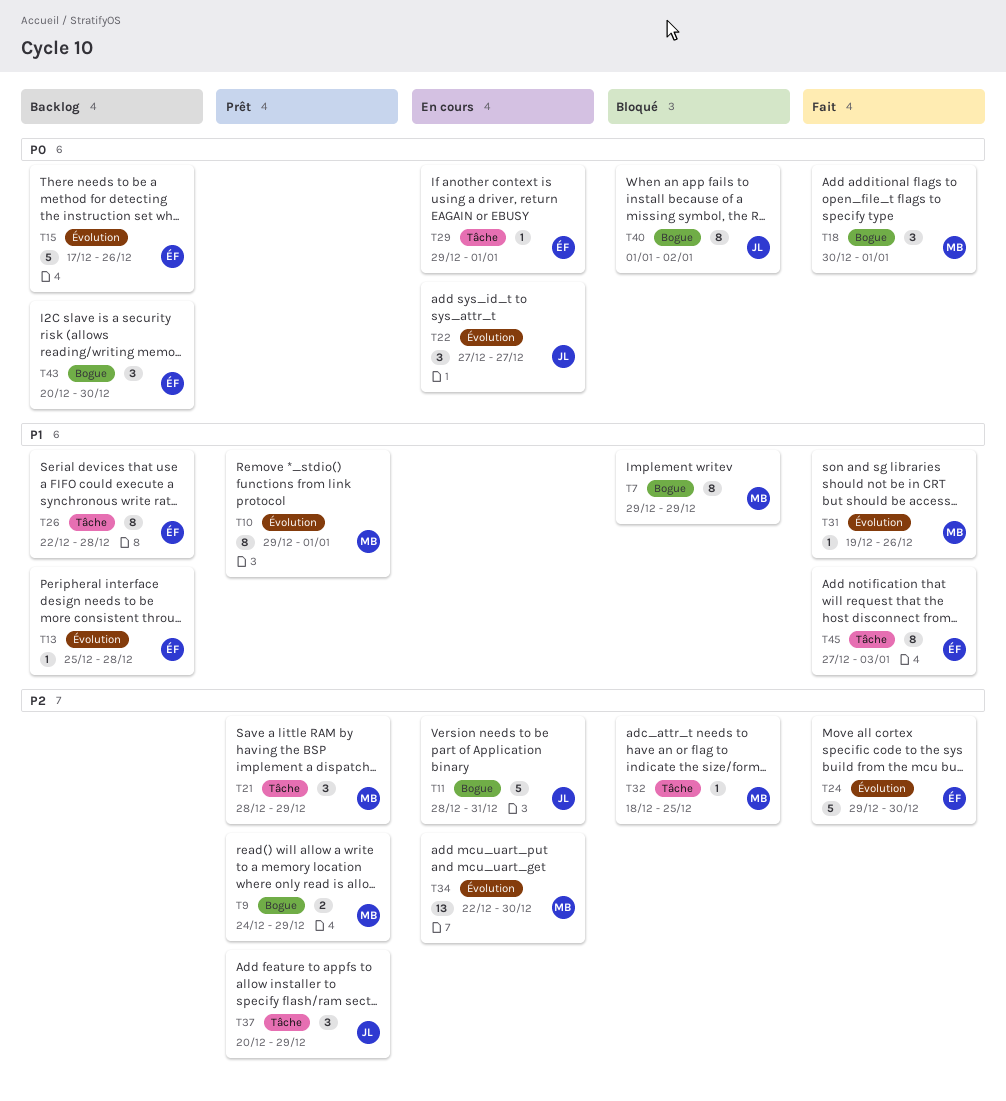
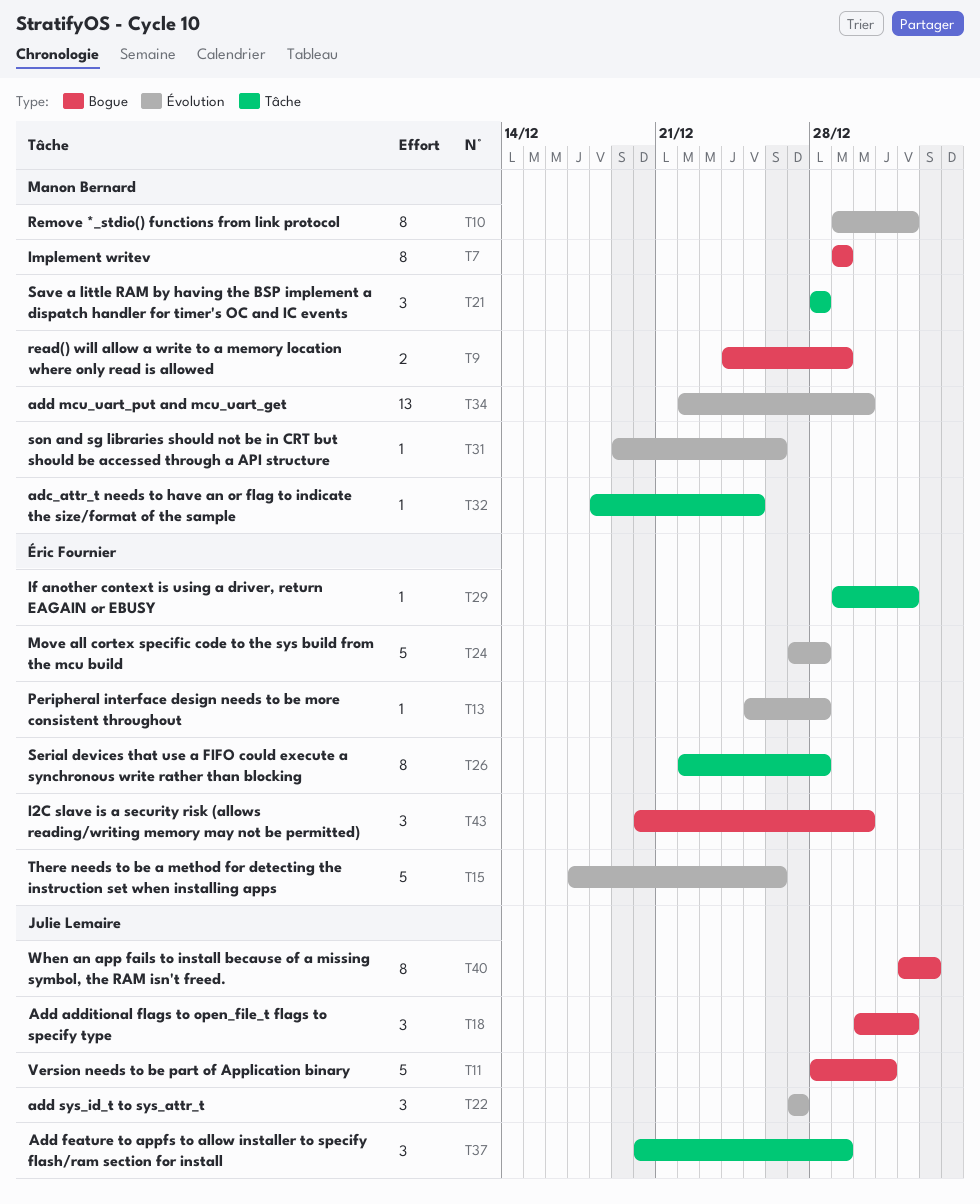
T18, owner: Manon Bernard -> Julie Lemaire
T21, due: Dec 29 -> Dec 28
T24, start: Dec 29 -> Dec 27
T24, due: Dec 30 -> Dec 28
T45: present -> none

